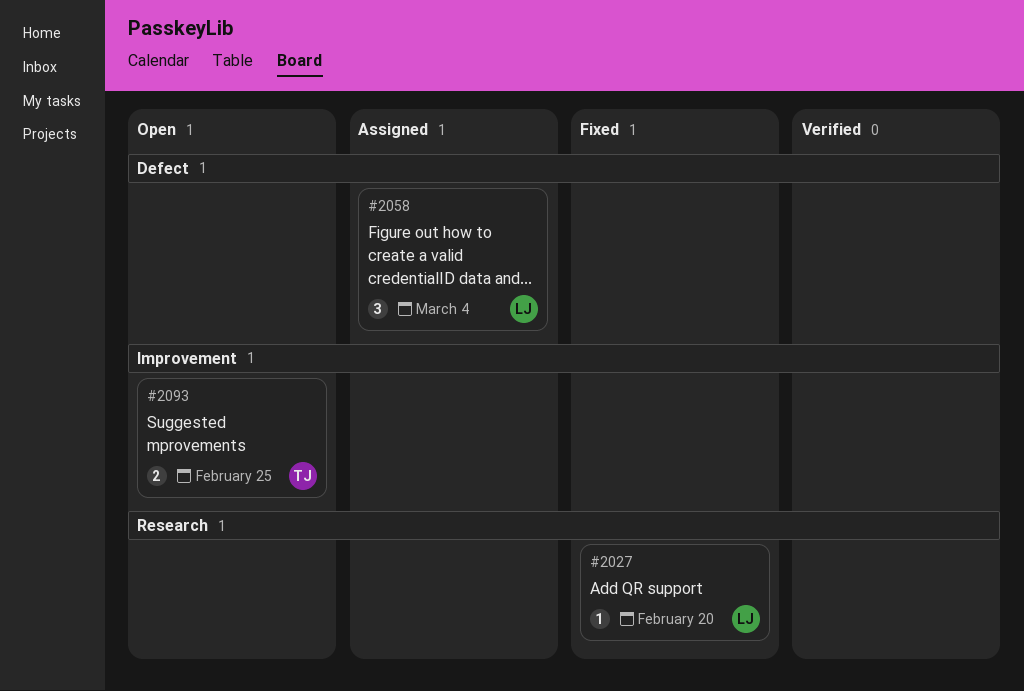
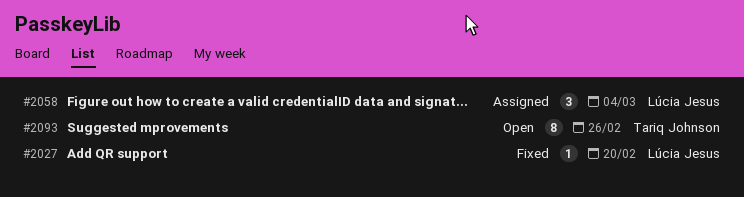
#2093, estimate: 2 -> 8
#2093, due: Feb 25 -> Feb 26

